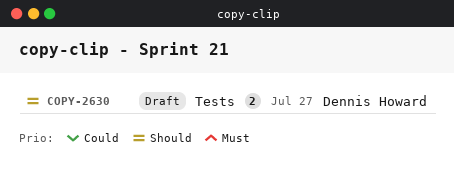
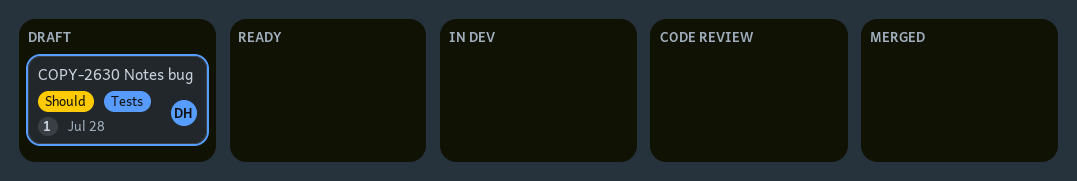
COPY-2630, estimate: 2 -> 1
COPY-2630, due: Jul 27 -> Jul 28

